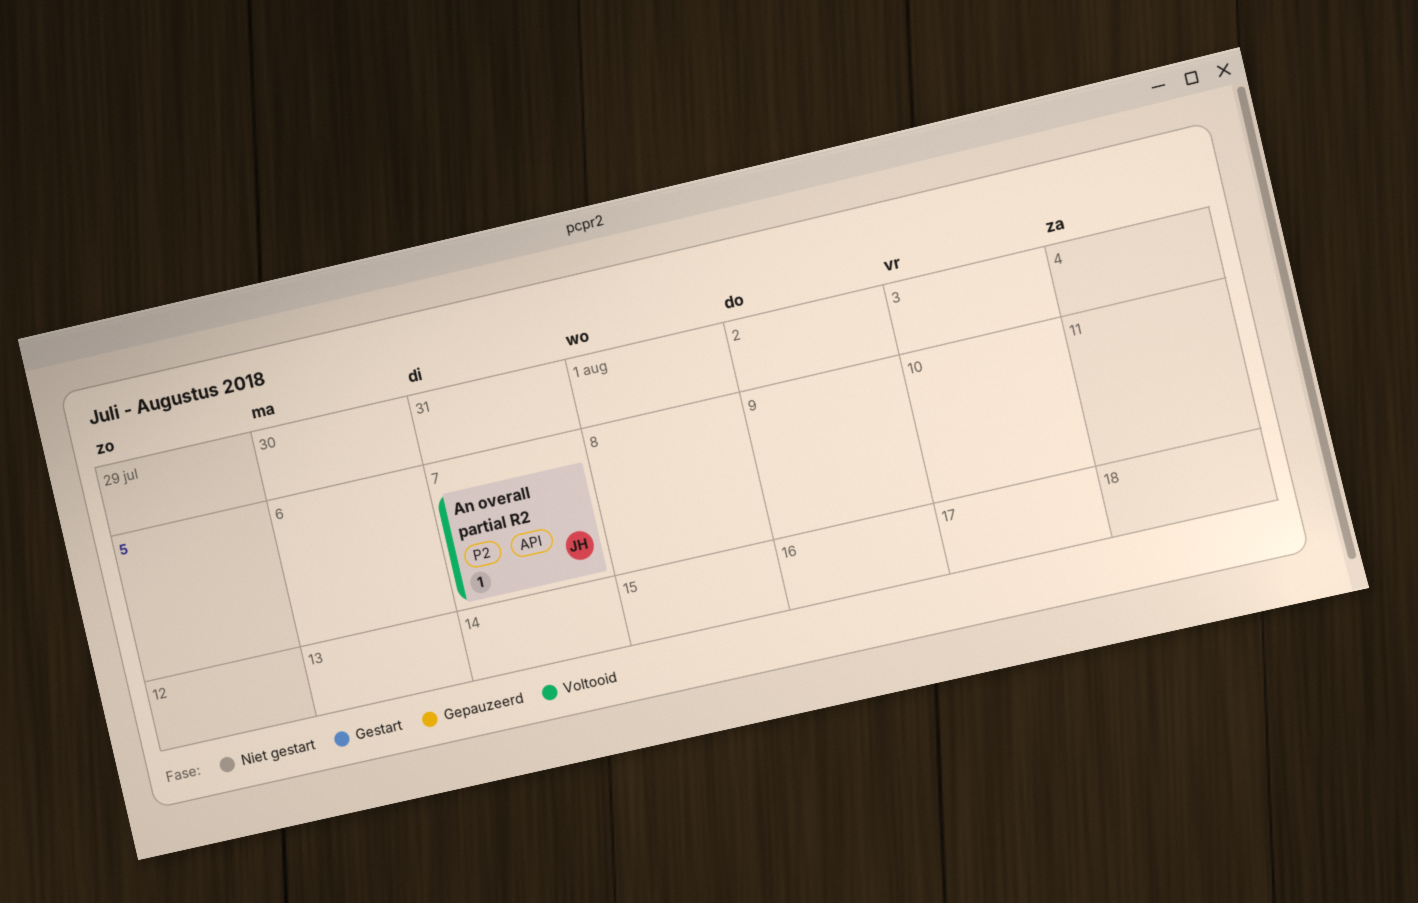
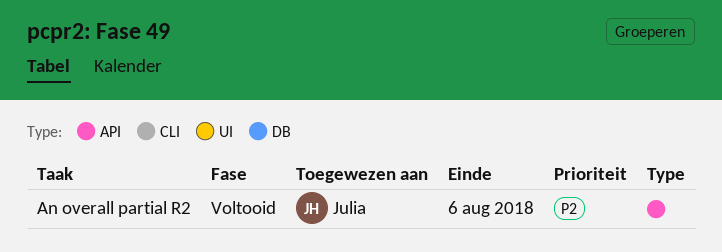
An overall partial R2, due: Aug 7 -> Aug 6

